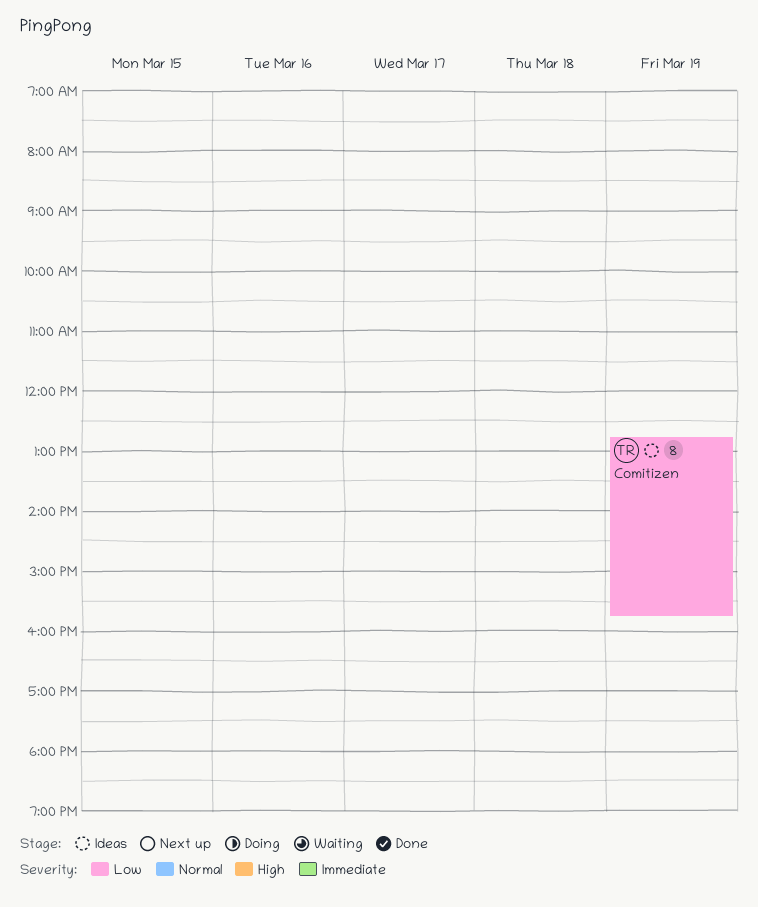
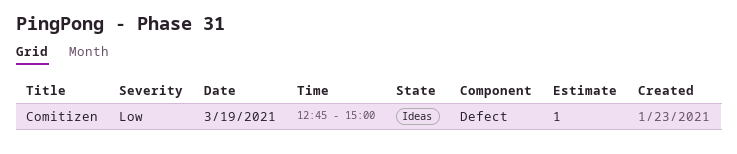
Comitizen, estimate: 8 -> 1
Comitizen, ends: 15:45 -> 15:00

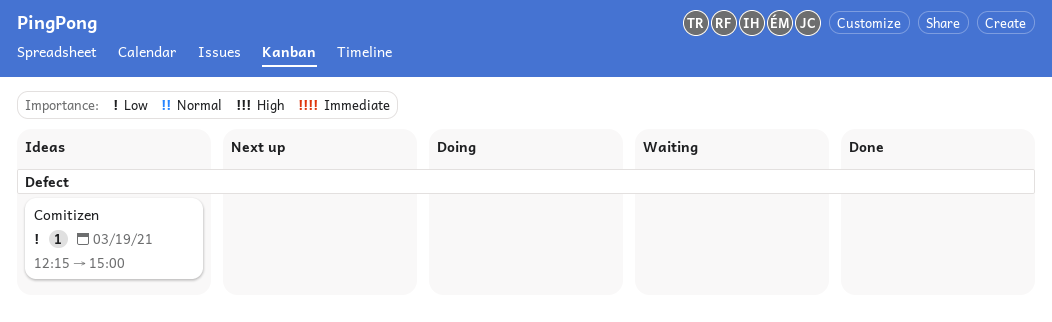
Comitizen, begins: 12:45 -> 12:15

